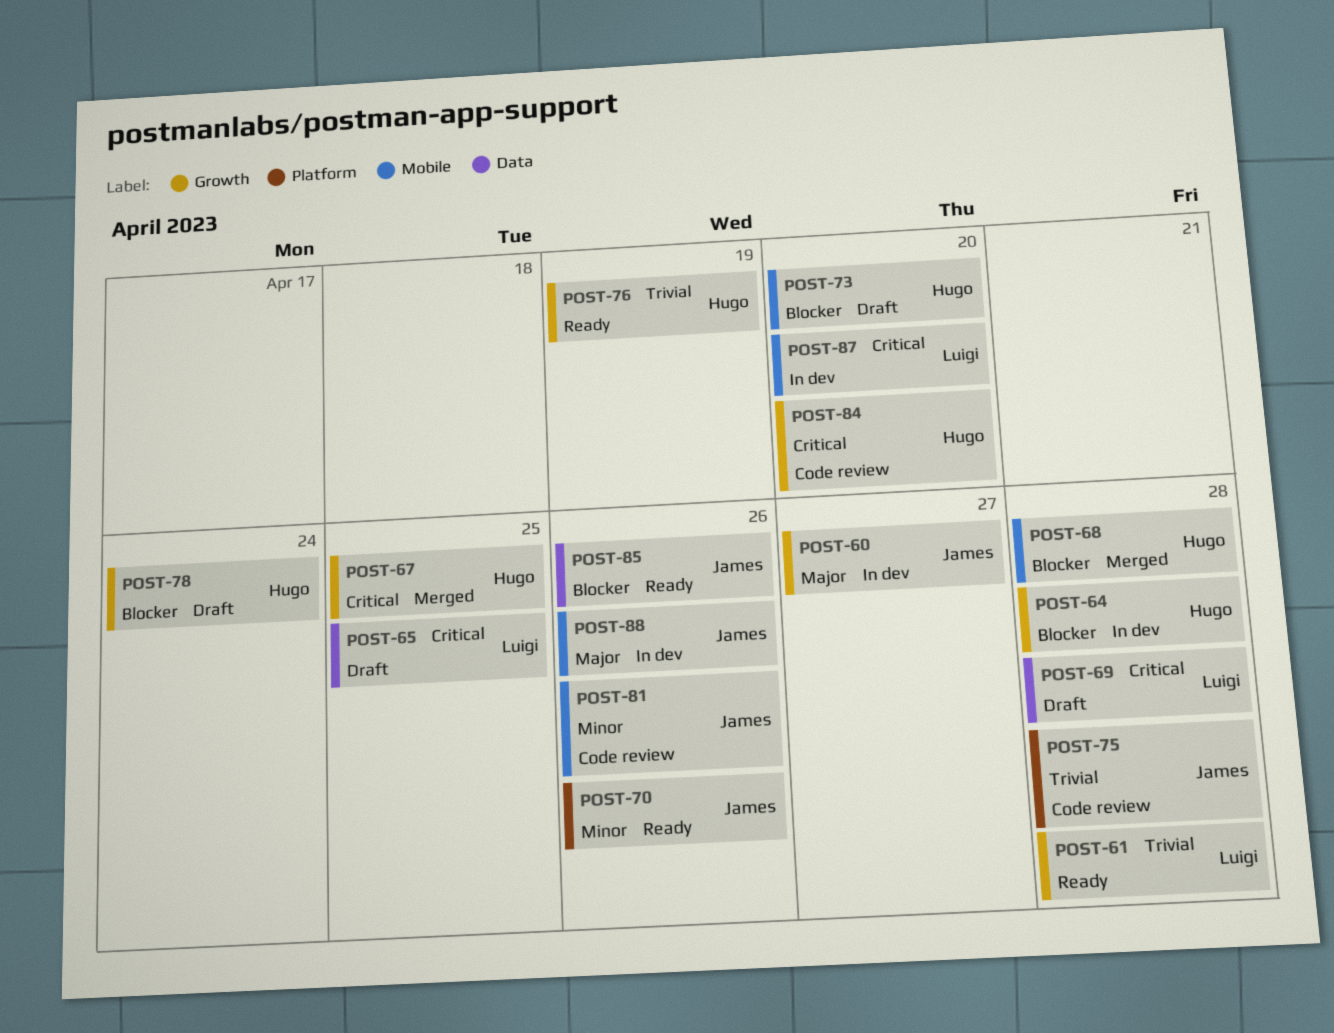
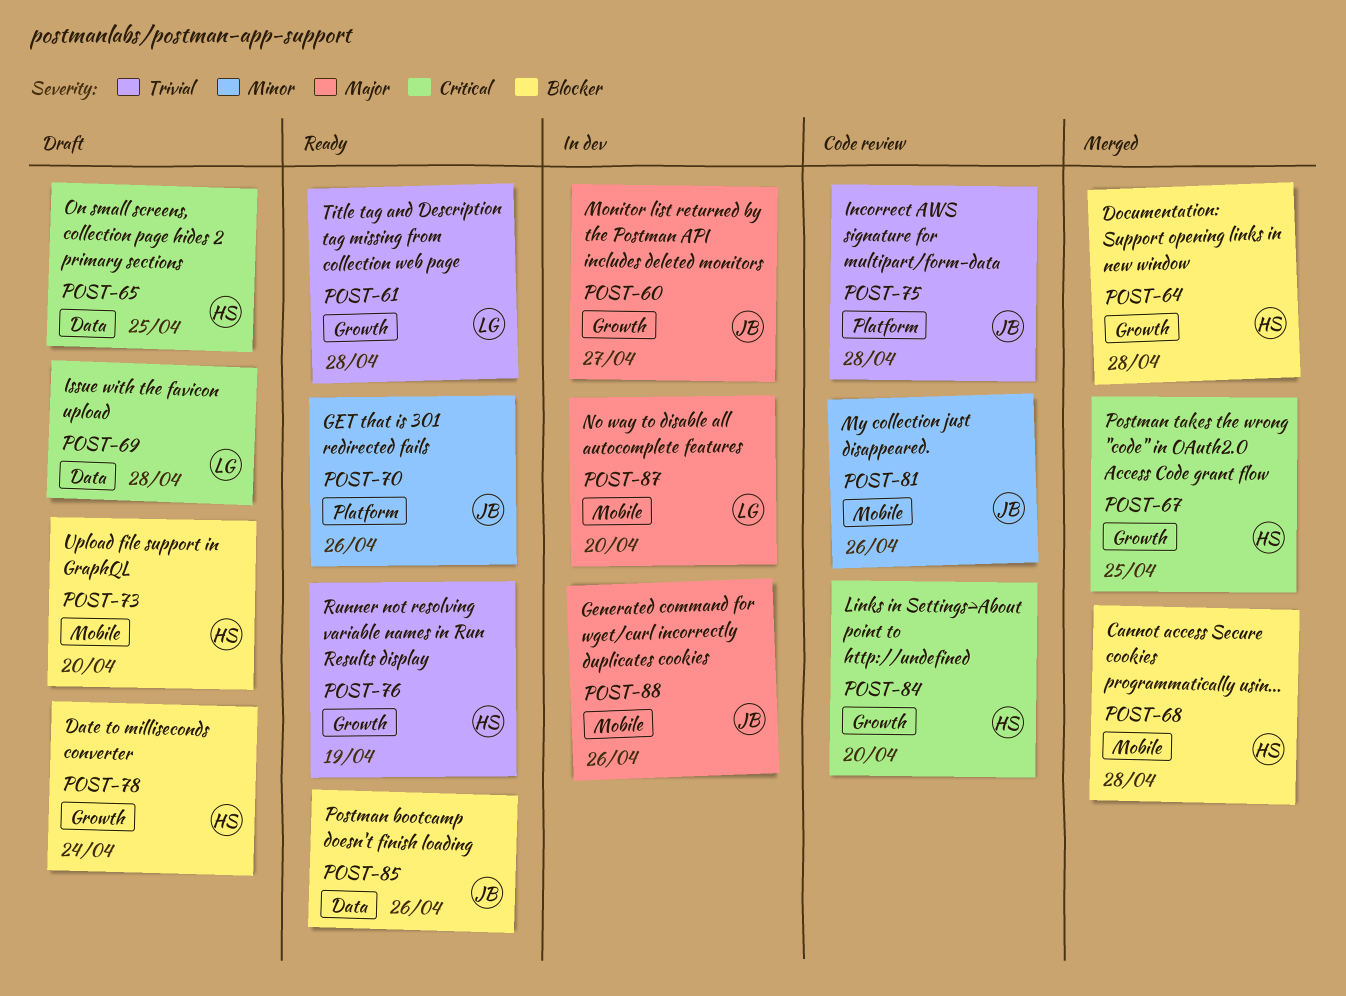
POST-64, status: In dev -> Merged
POST-65, owner: Luigi -> Hugo
POST-87, priority: Critical -> Major

